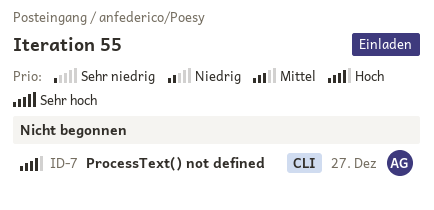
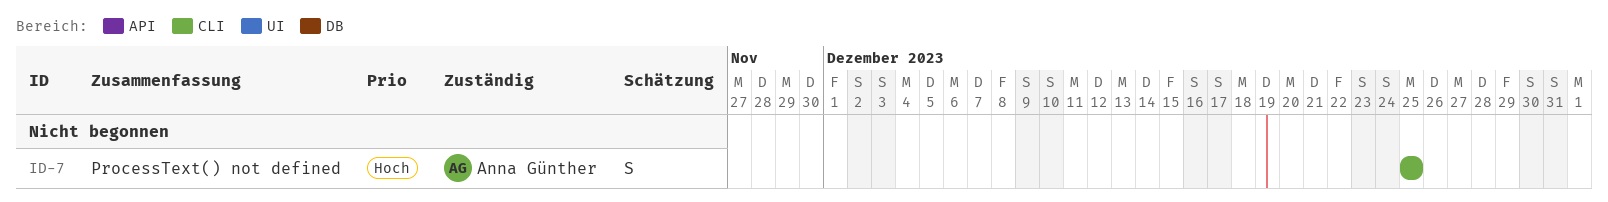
ID-7, due: Dec 27 -> Dec 25

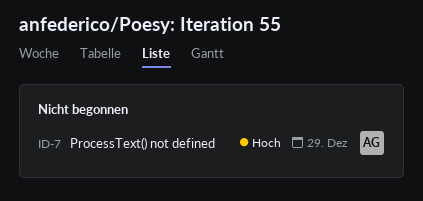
ID-7, due: Dec 25 -> Dec 29

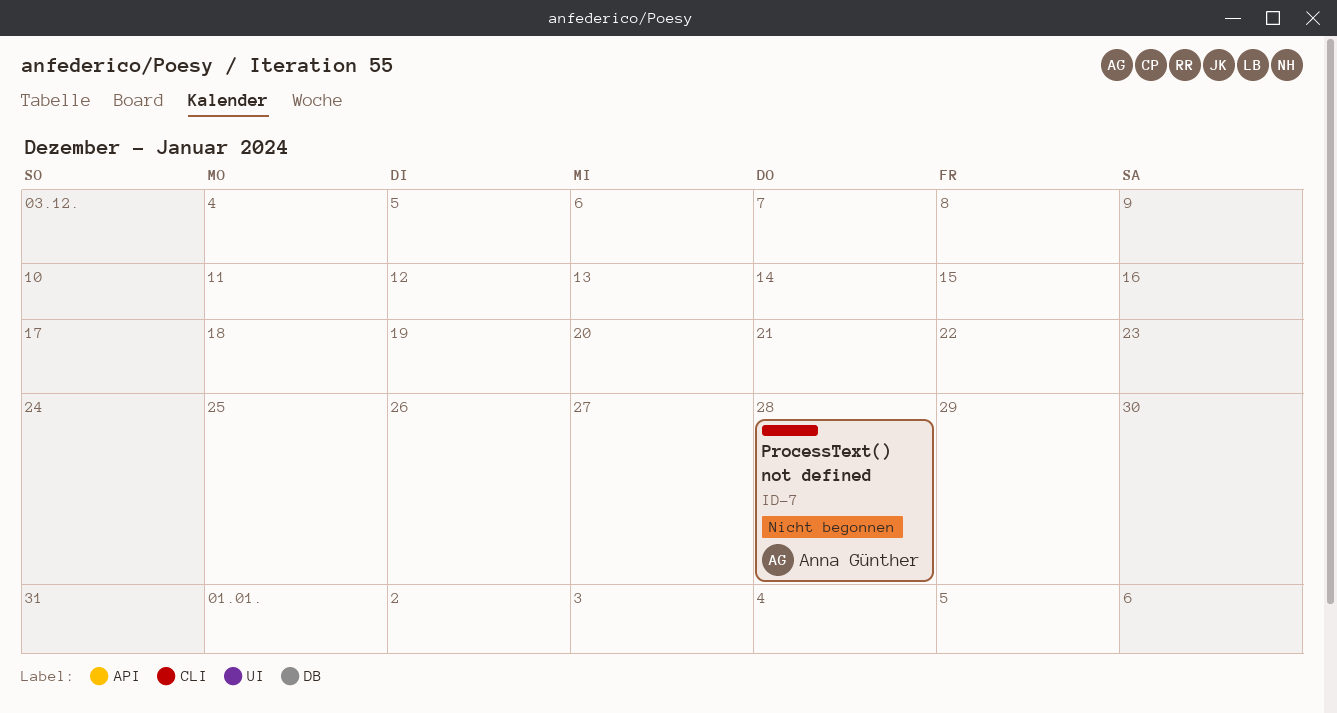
ID-7, due: Dec 29 -> Dec 28

